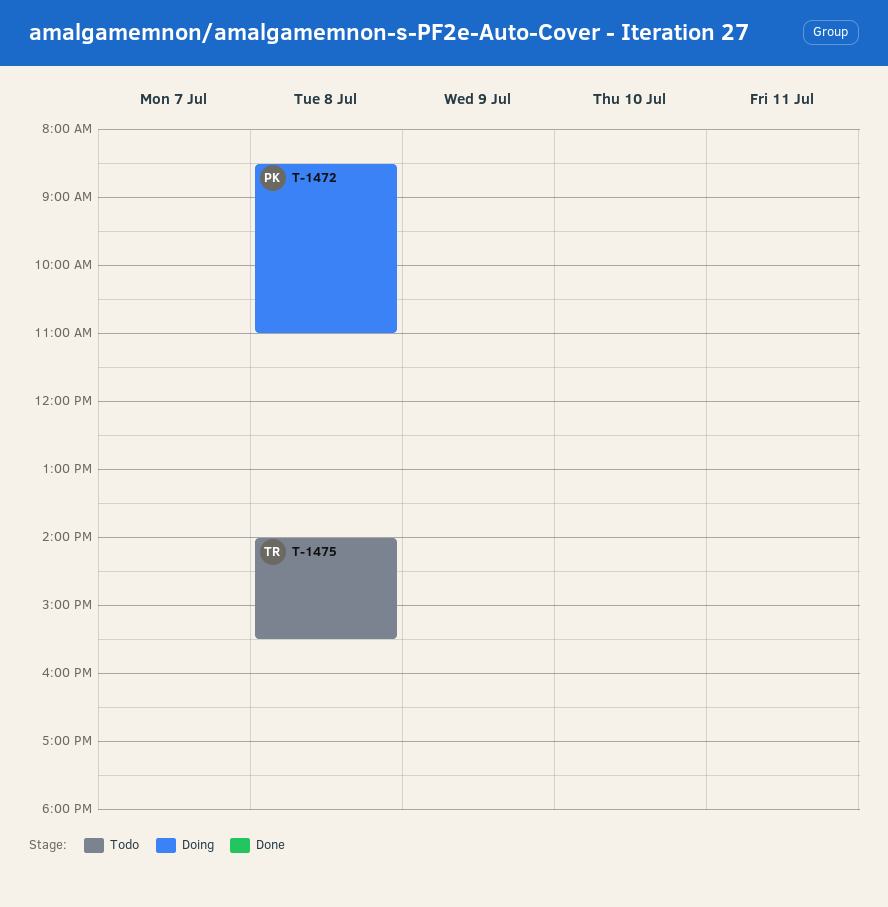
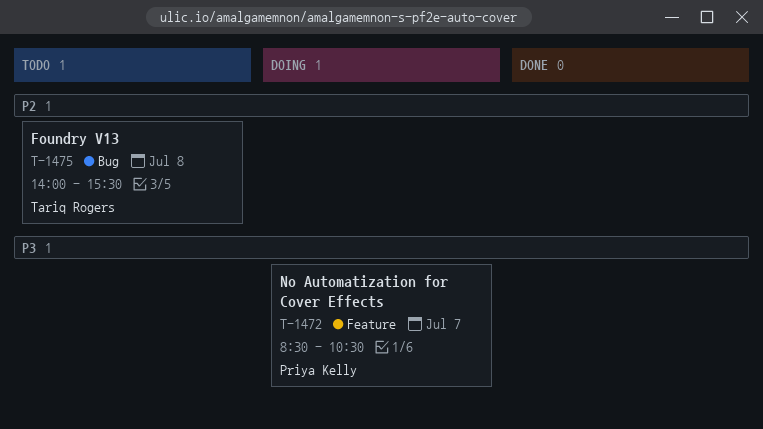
T-1472, day: Jul 8 -> Jul 7
T-1472, ends: 11:00 -> 10:30

